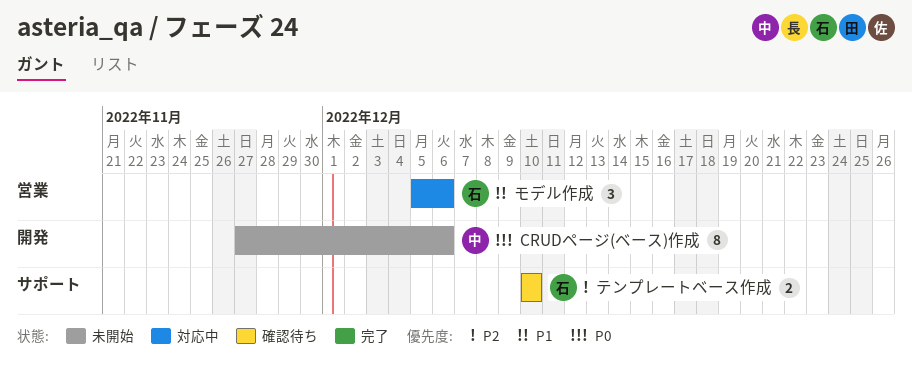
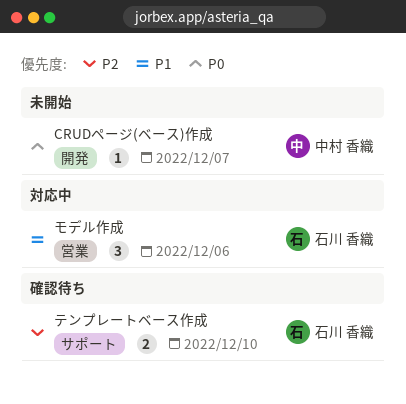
CRUDページ(ベース)作成, estimate: 8 -> 1
CRUDページ(ベース)作成, due: Dec 6 -> Dec 7

